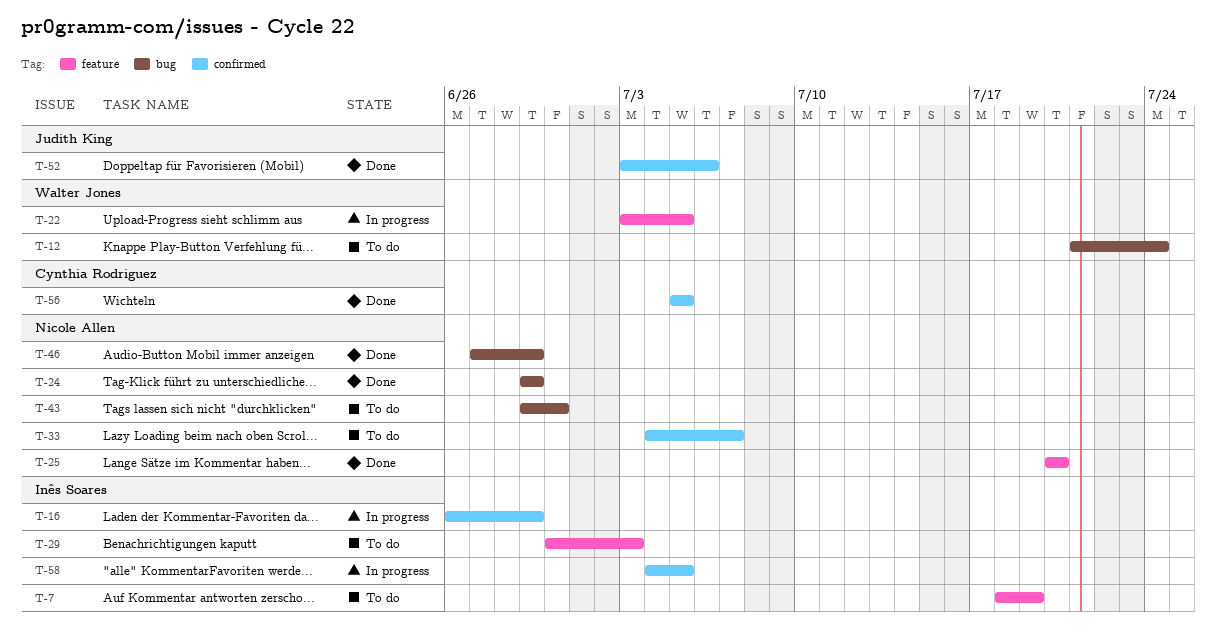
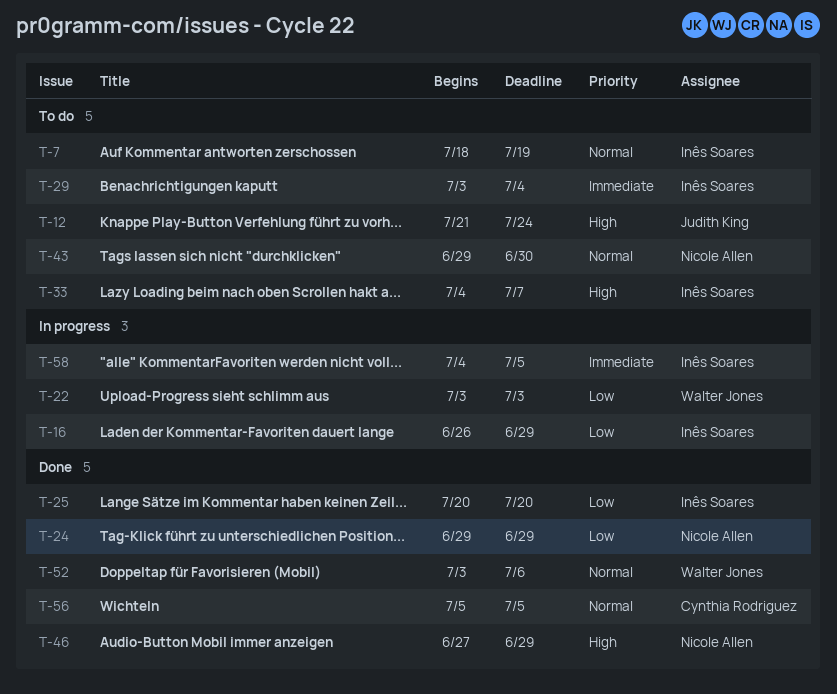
T-12, owner: Walter Jones -> Judith King
T-22, due: Jul 5 -> Jul 3
T-25, owner: Nicole Allen -> Inês Soares
T-29, start: Jun 30 -> Jul 3
T-29, due: Jul 3 -> Jul 4
T-33, owner: Nicole Allen -> Inês Soares
T-52, owner: Judith King -> Walter Jones

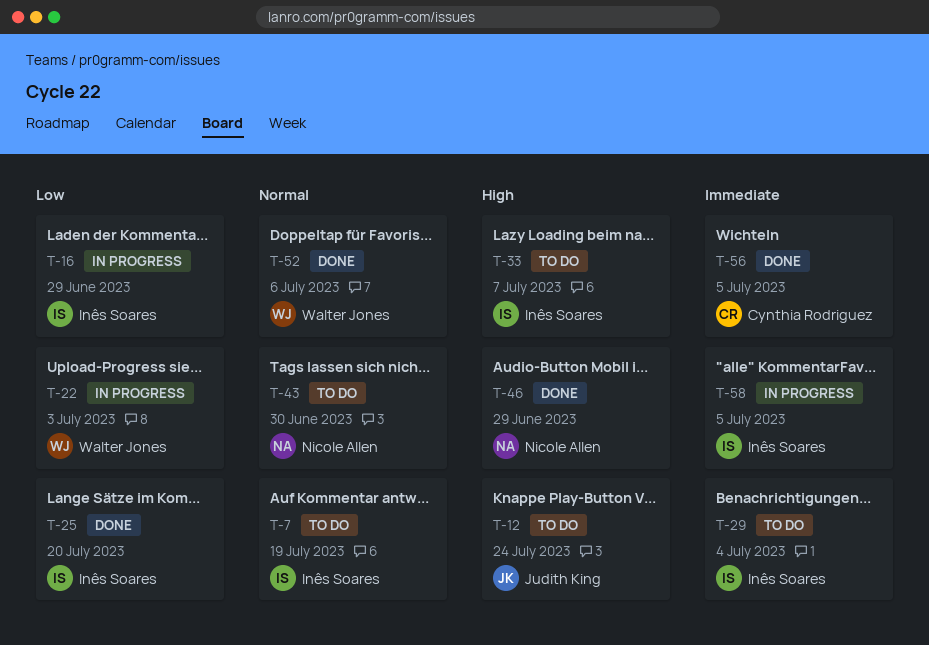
T-24: present -> none
T-56, priority: Normal -> Immediate

